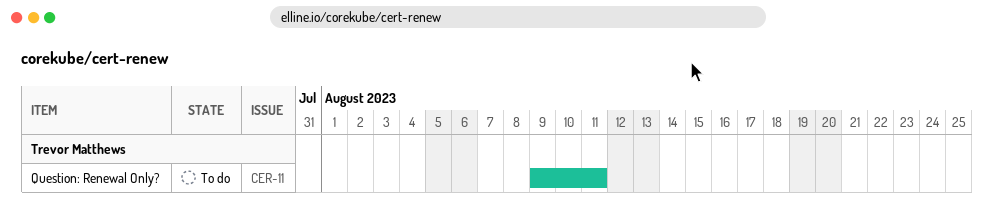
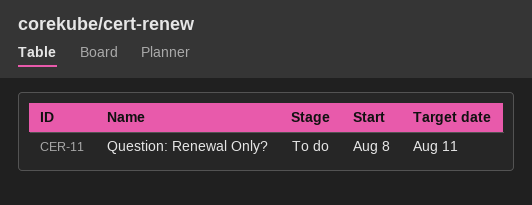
CER-11, start: Aug 9 -> Aug 8

